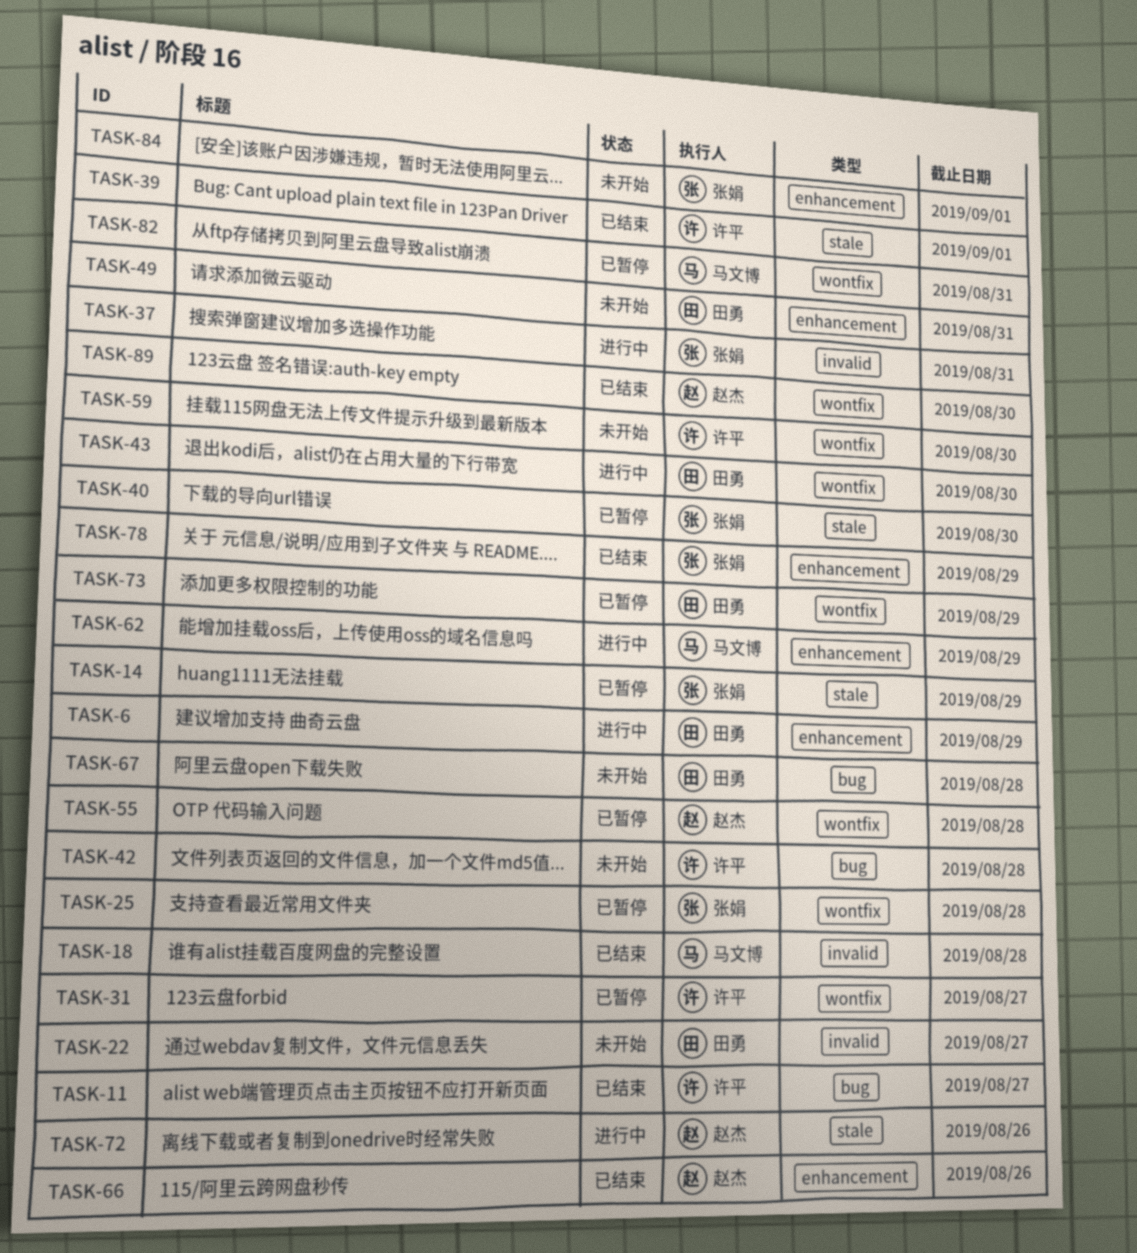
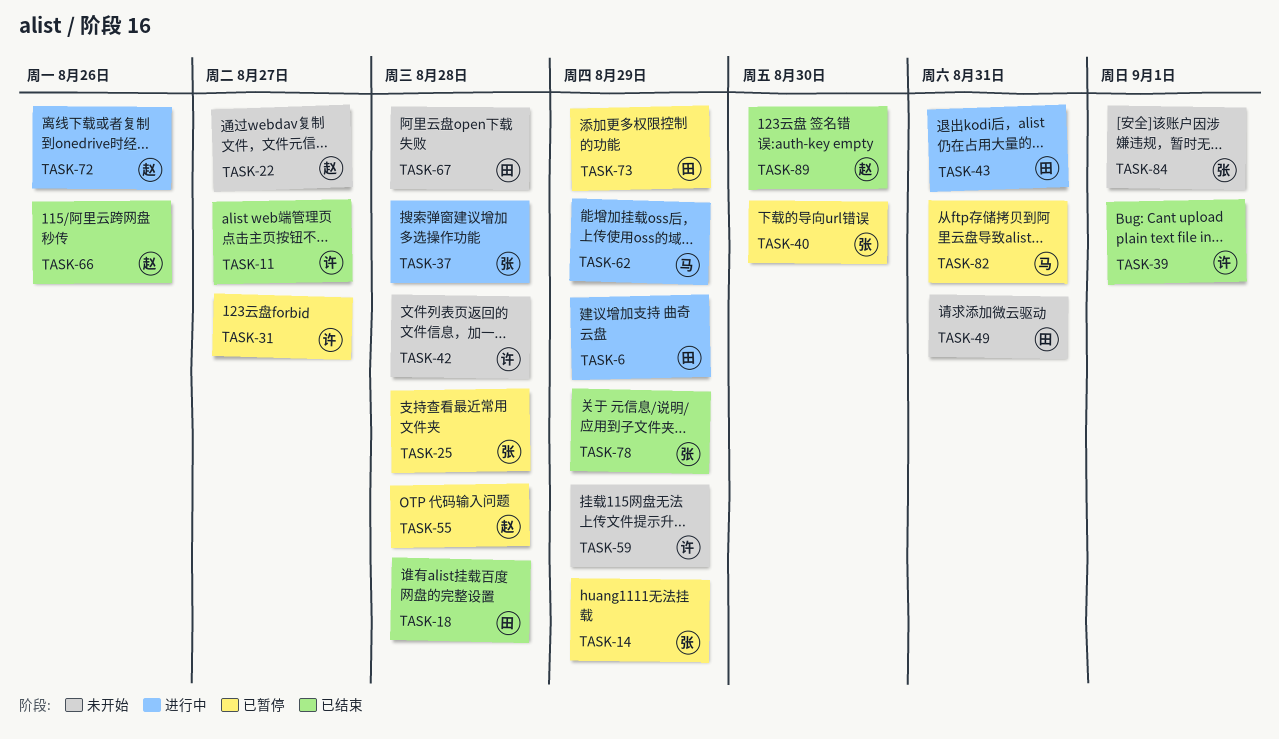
TASK-18, owner: 马文博 -> 田勇
TASK-22, owner: 田勇 -> 赵杰
TASK-37, due: Aug 31 -> Aug 28
TASK-43, due: Aug 30 -> Aug 31
TASK-59, due: Aug 30 -> Aug 29

